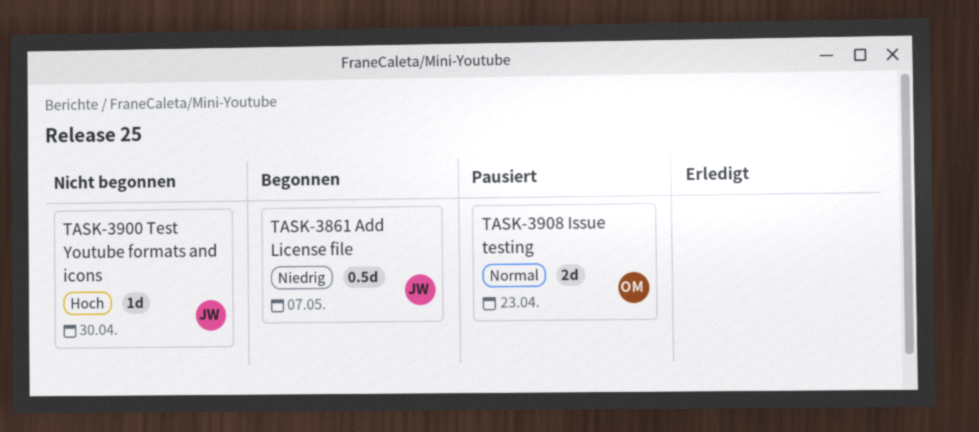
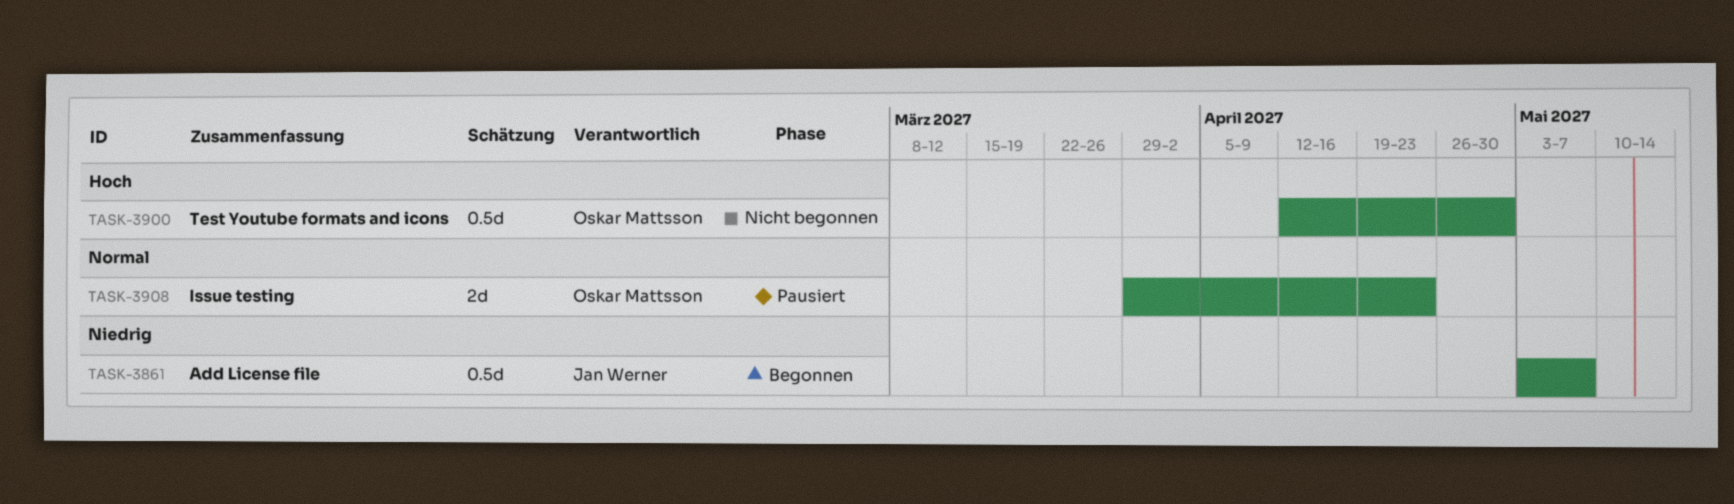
TASK-3900, owner: Jan Werner -> Oskar Mattsson
TASK-3900, estimate: 1d -> 0.5d

